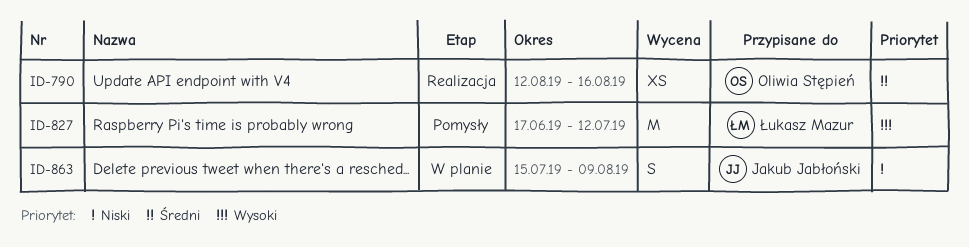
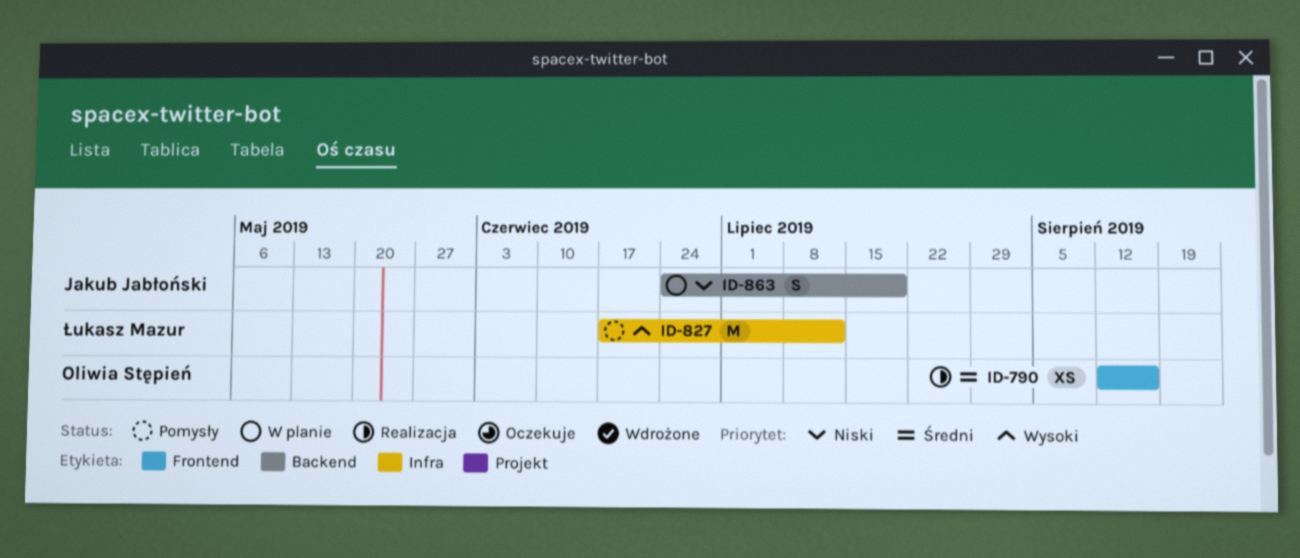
ID-863, start: Jul 15 -> Jun 24
ID-863, due: Aug 9 -> Jul 19

